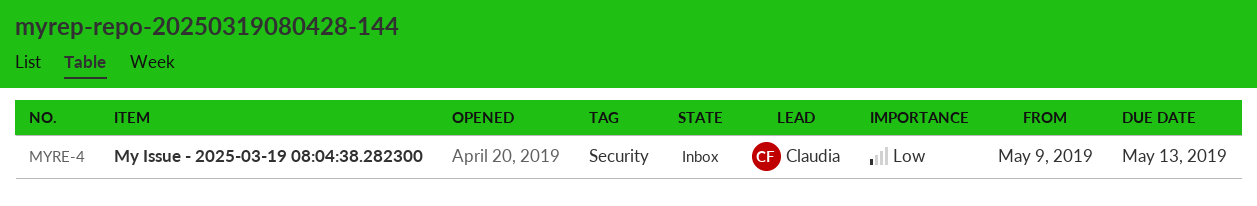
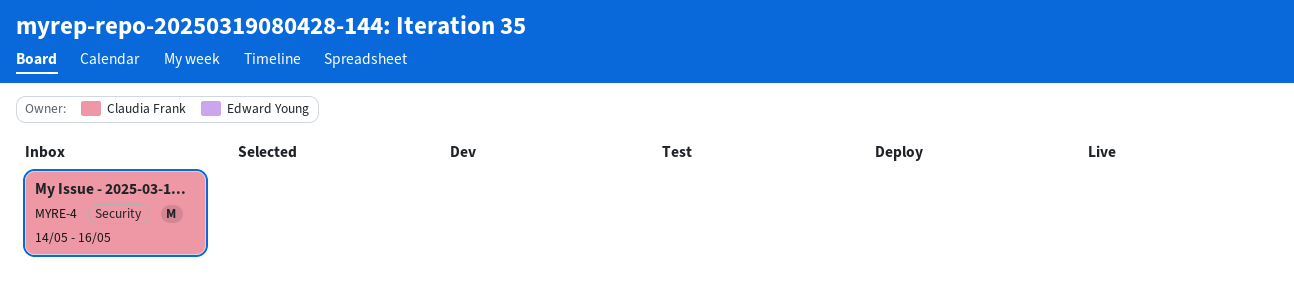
MYRE-4, start: May 9 -> May 14
MYRE-4, due: May 13 -> May 16

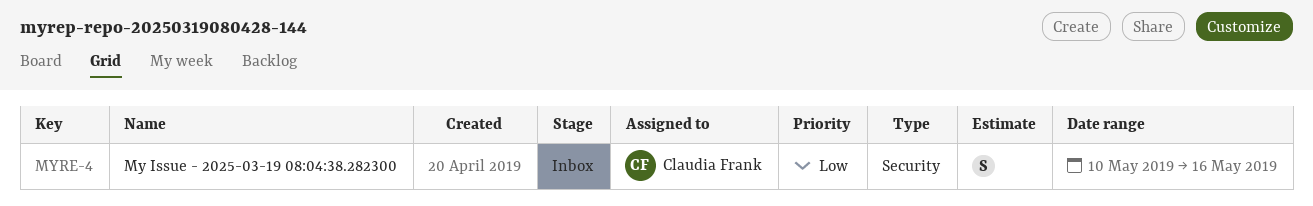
MYRE-4, estimate: M -> S
MYRE-4, start: May 14 -> May 10

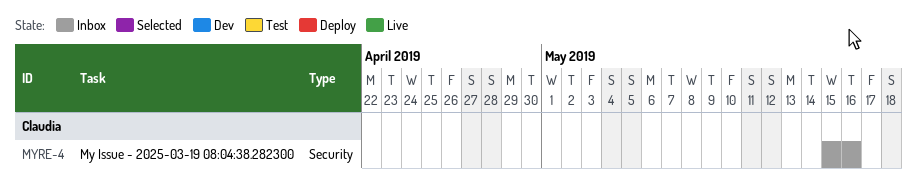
MYRE-4, start: May 10 -> May 15

